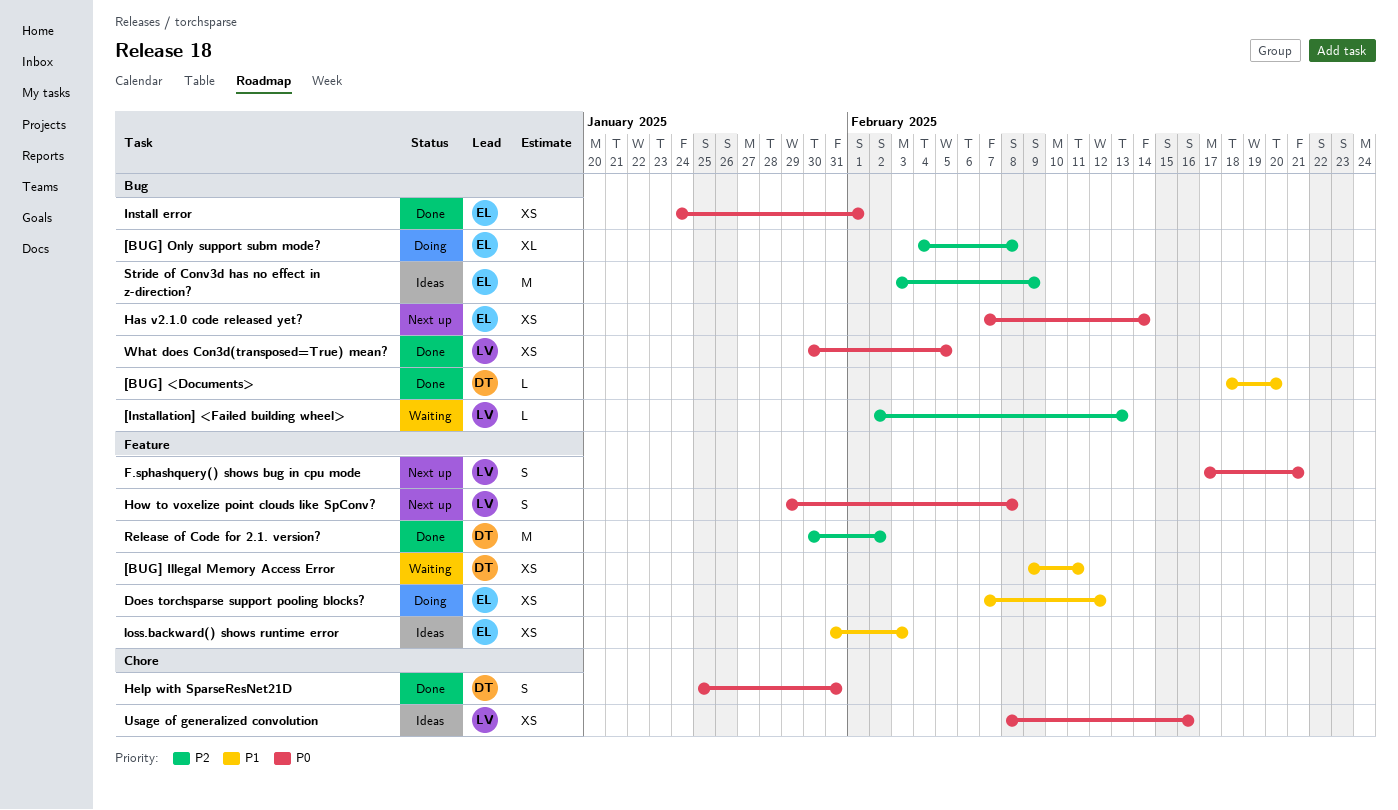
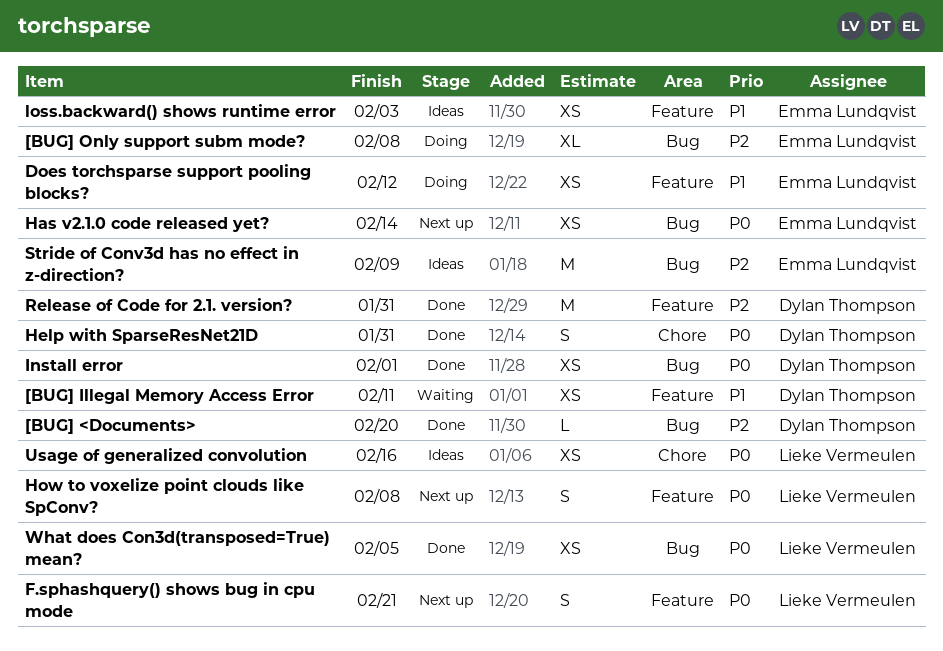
[BUG] <Documents>, priority: P1 -> P2
[Installation] <Failed building wheel>: present -> none
Install error, owner: Emma Lundqvist -> Dylan Thompson
Release of Code for 2.1. version?, due: Feb 2 -> Jan 31

